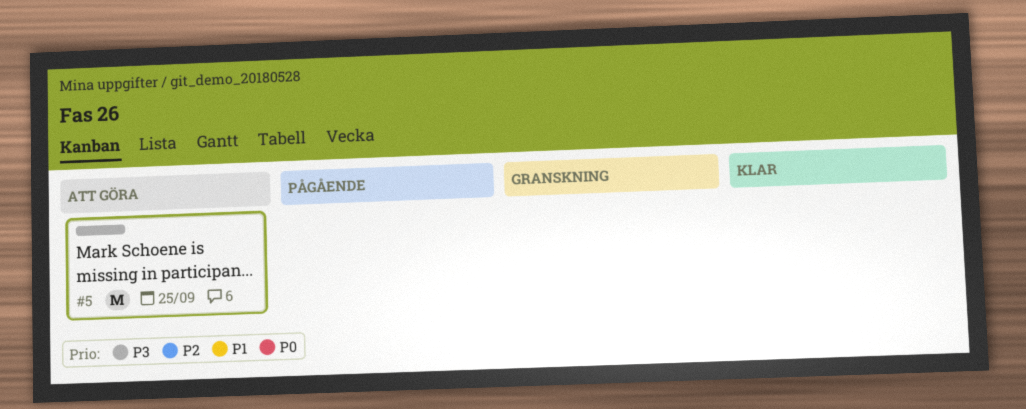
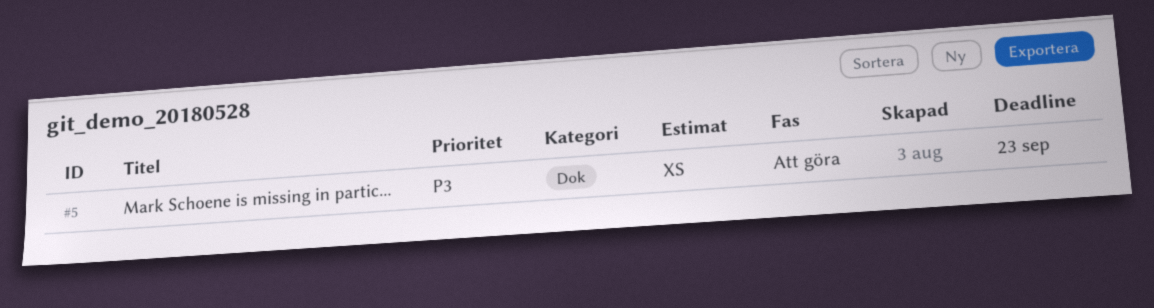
#5, estimate: M -> XS
#5, due: Sep 25 -> Sep 23

